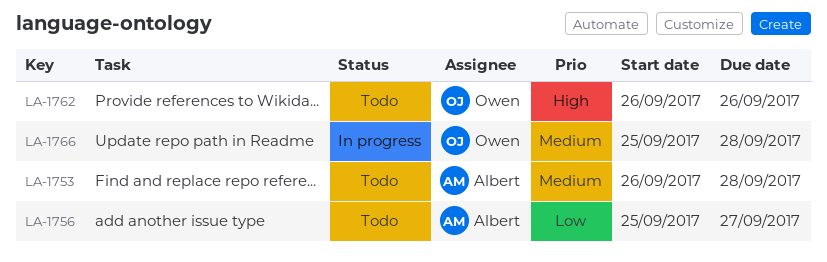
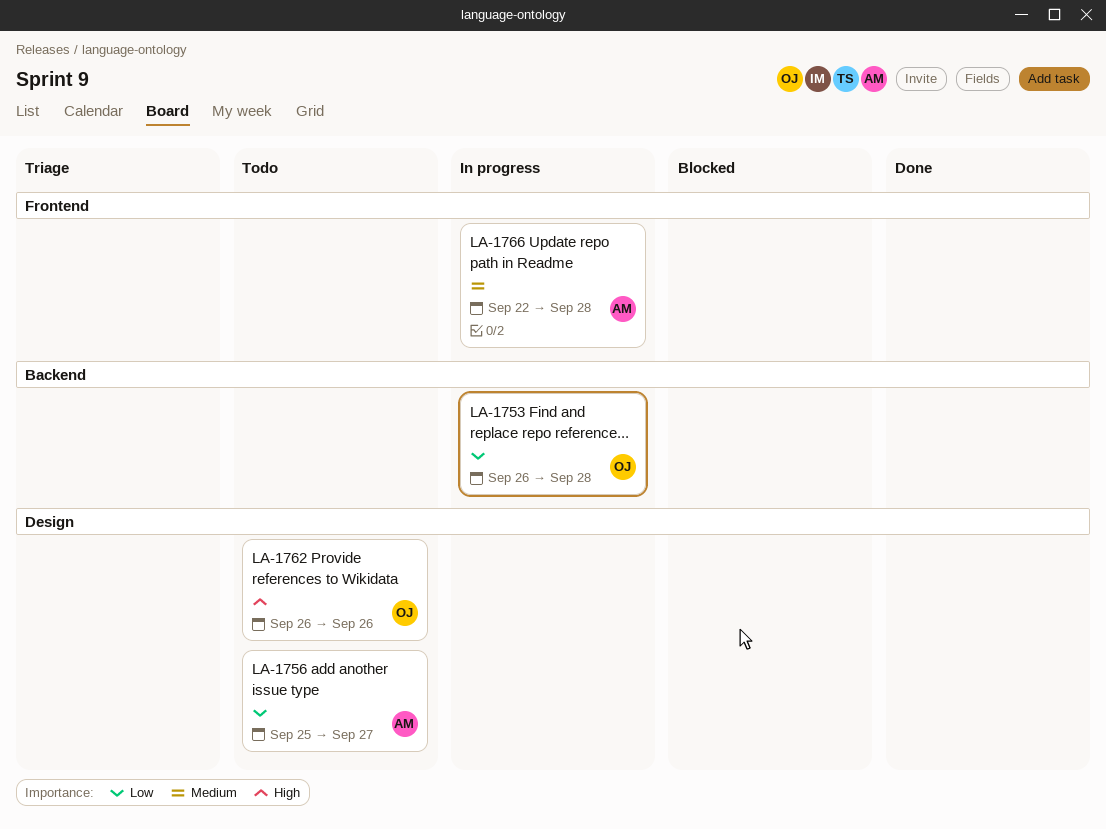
LA-1753, status: Todo -> In progress
LA-1753, owner: Albert -> Owen
LA-1753, priority: Medium -> Low
LA-1766, owner: Owen -> Albert
LA-1766, start: Sep 25 -> Sep 22

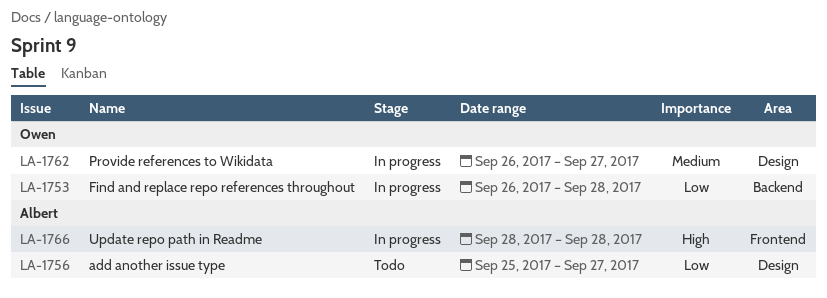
LA-1762, status: Todo -> In progress
LA-1762, priority: High -> Medium
LA-1762, due: Sep 26 -> Sep 27
LA-1766, priority: Medium -> High
LA-1766, start: Sep 22 -> Sep 28

